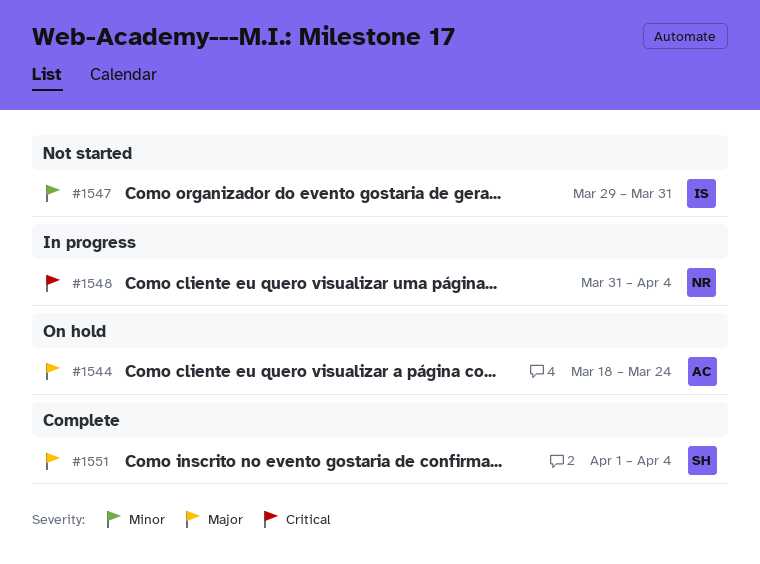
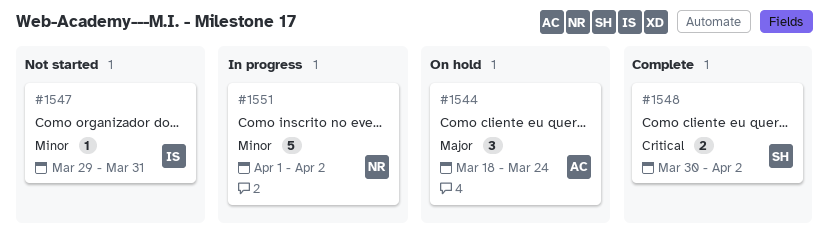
#1548, status: In progress -> Complete
#1548, owner: NR -> SH
#1548, start: Mar 31 -> Mar 30
#1548, due: Apr 4 -> Apr 2
#1551, status: Complete -> In progress
#1551, owner: SH -> NR
#1551, priority: Major -> Minor
#1551, due: Apr 4 -> Apr 2

